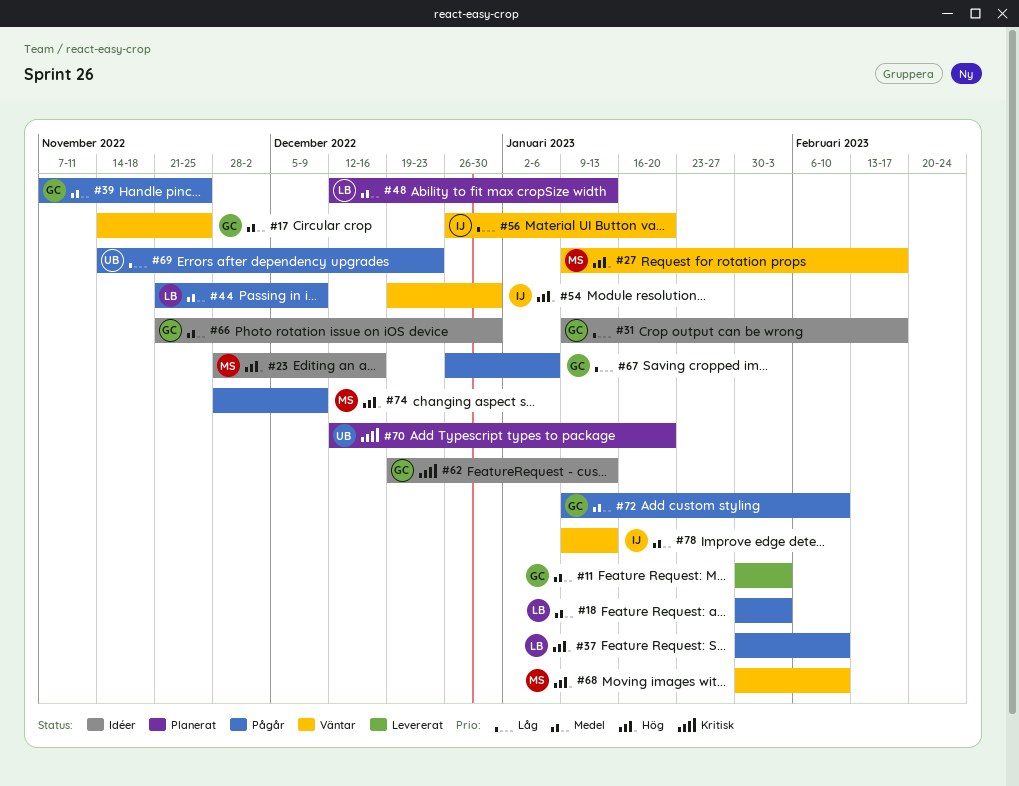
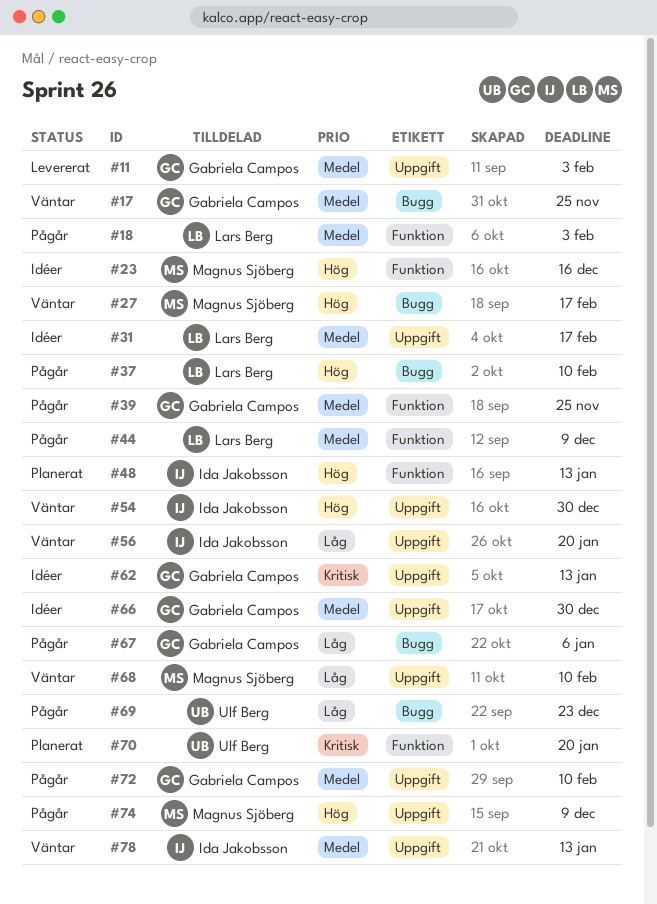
#31, owner: Gabriela Campos -> Lars Berg
#31, priority: Låg -> Medel
#48, owner: Lars Berg -> Ida Jakobsson
#48, priority: Medel -> Hög
#68, priority: Hög -> Låg

